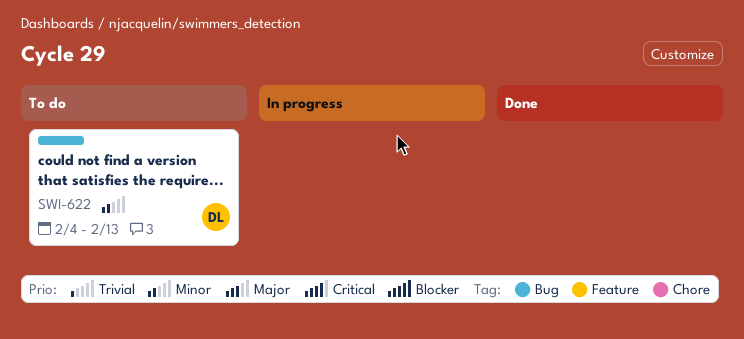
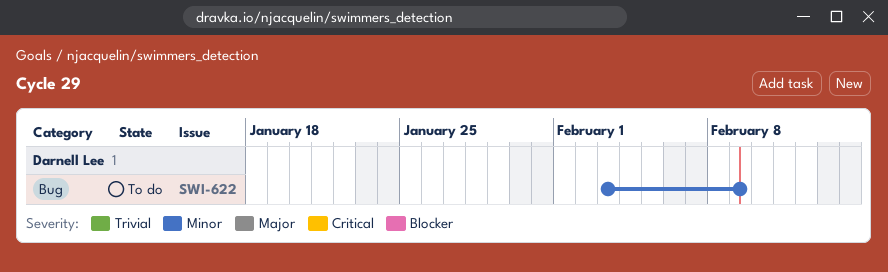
SWI-622, start: Feb 4 -> Feb 3
SWI-622, due: Feb 13 -> Feb 9

